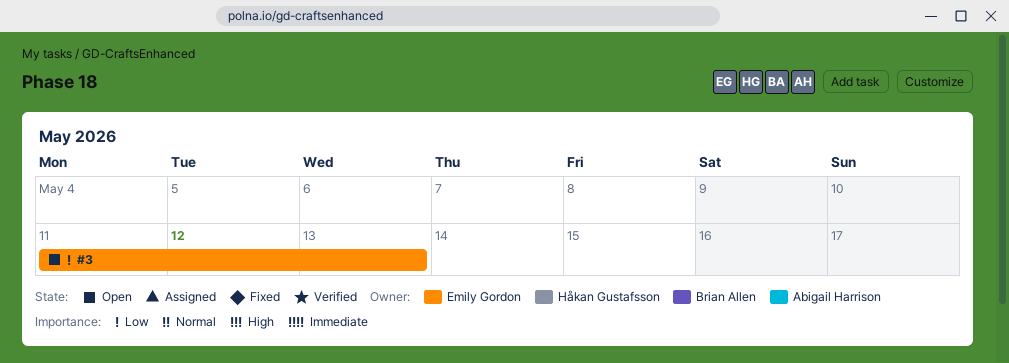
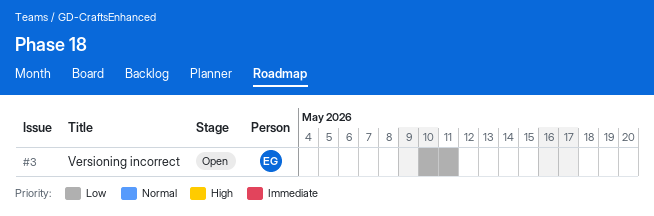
#3, start: May 11 -> May 10
#3, due: May 13 -> May 11

